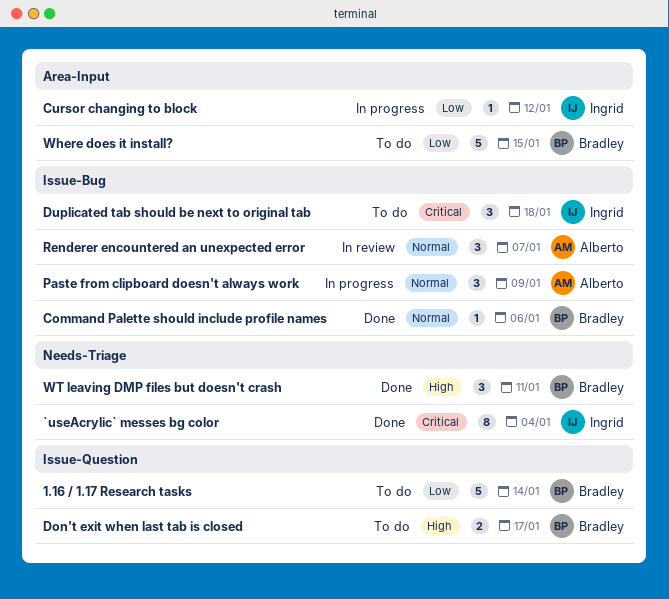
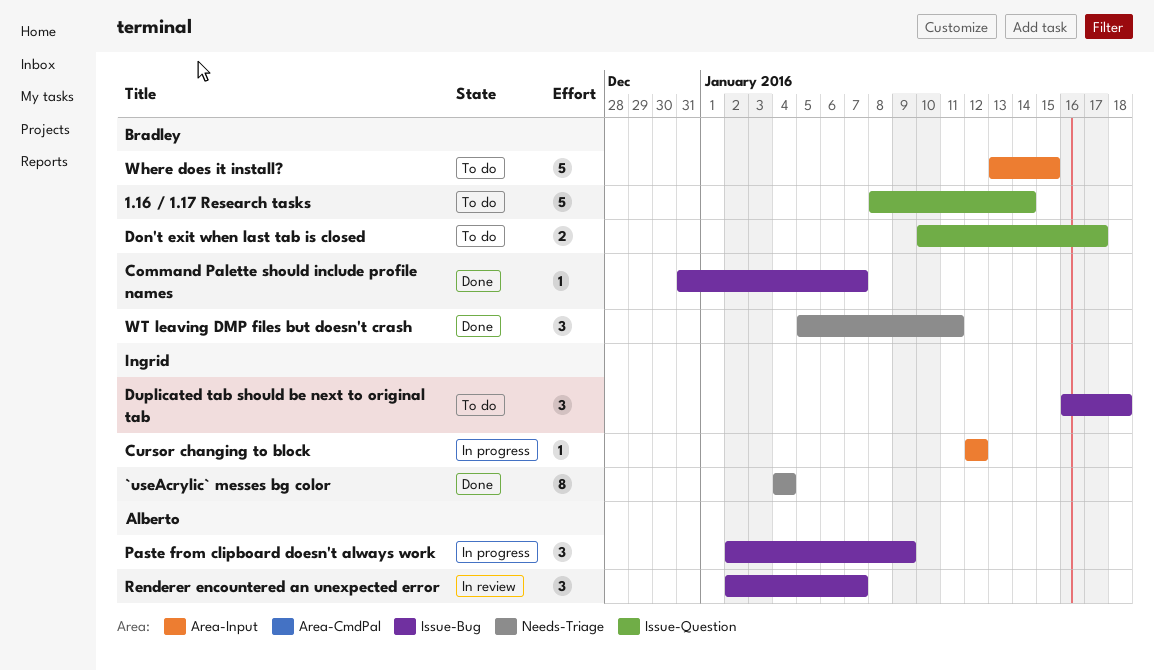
Command Palette should include profile names, due: Jan 6 -> Jan 7

